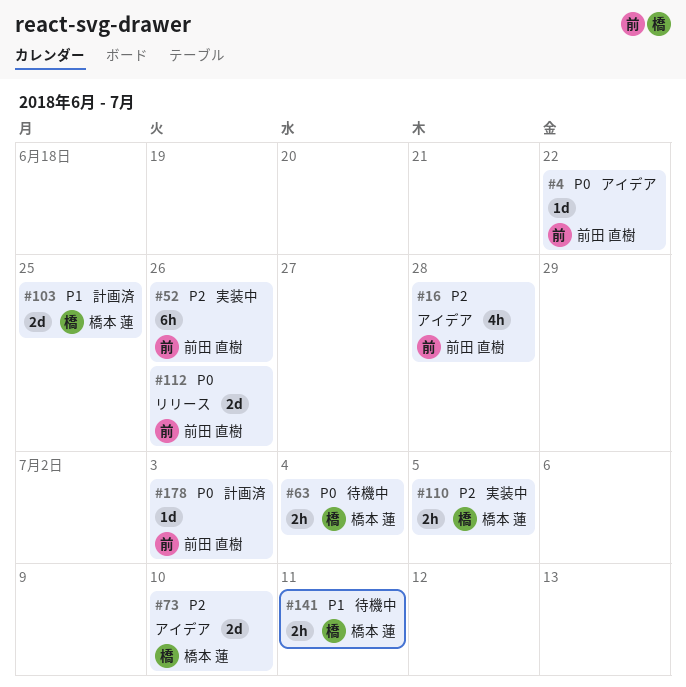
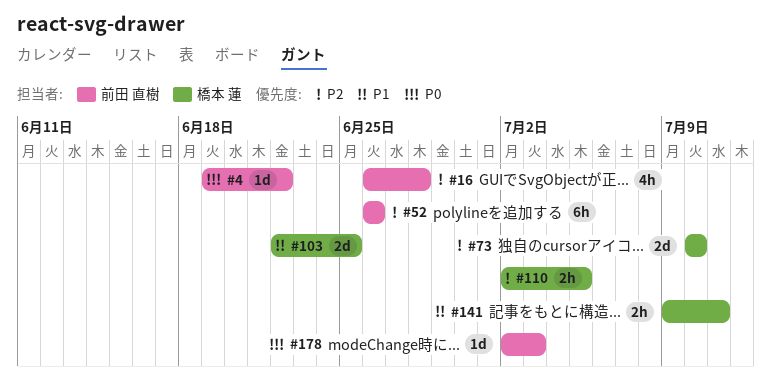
#63: present -> none
#112: present -> none

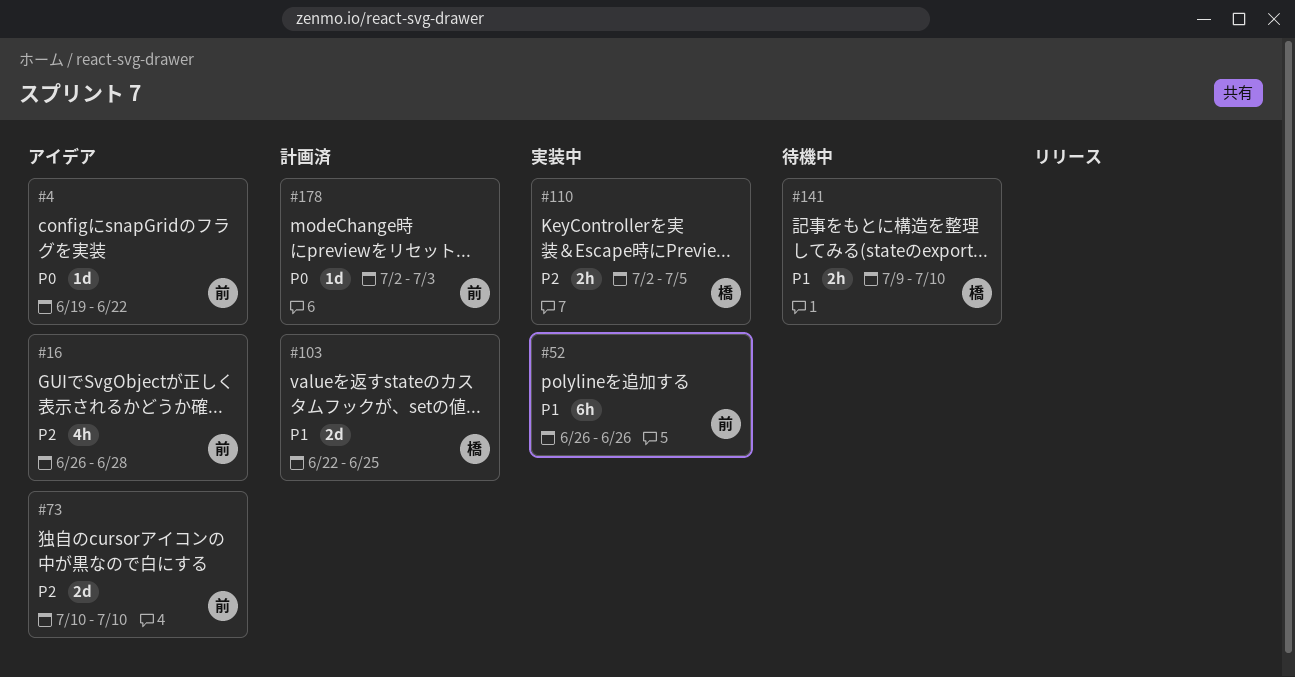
#52, priority: P2 -> P1
#73, owner: 橋本 蓮 -> 前田 直樹
#141, due: Jul 11 -> Jul 10

